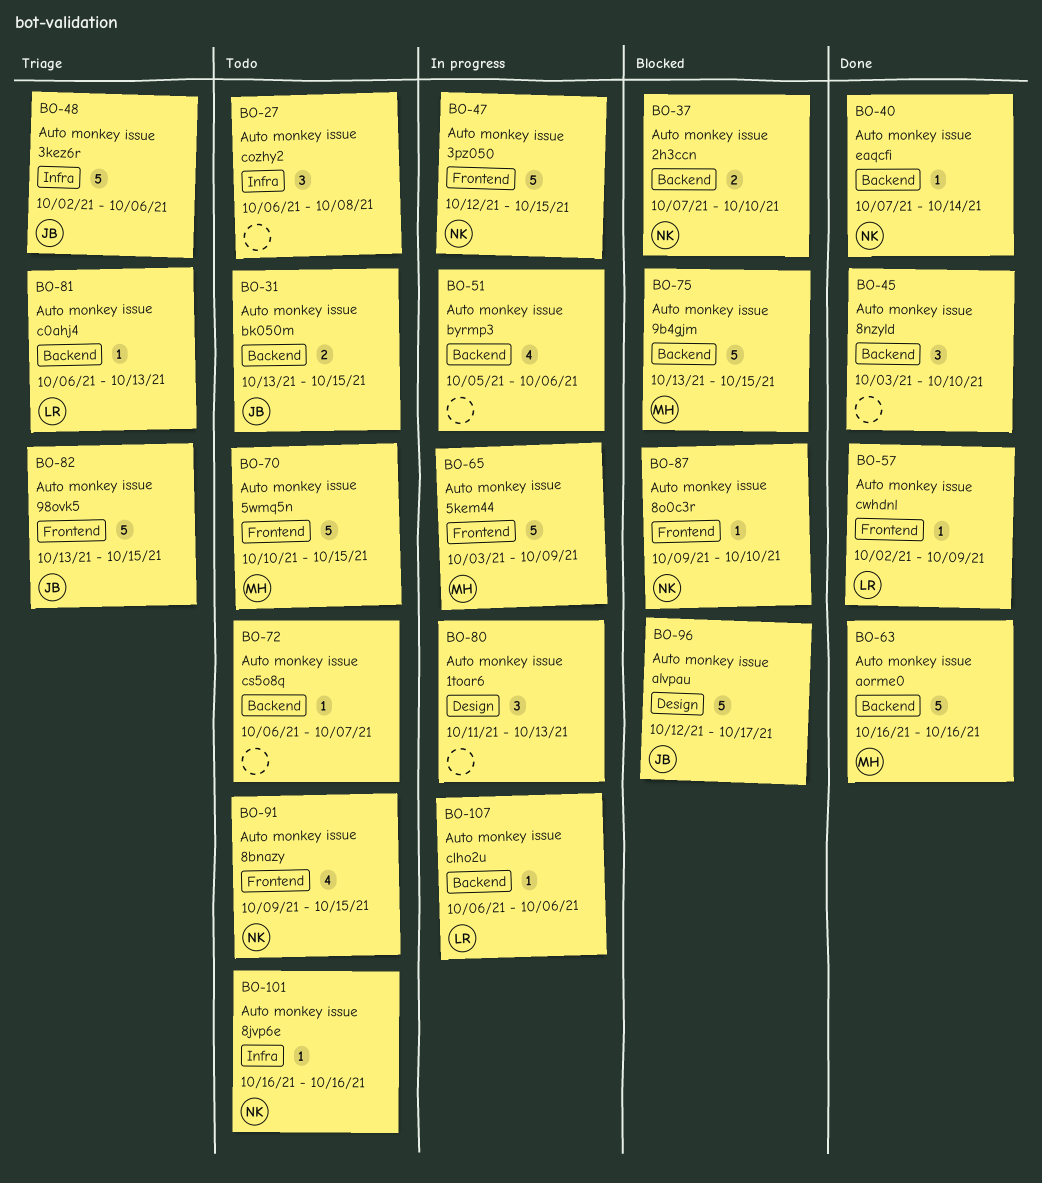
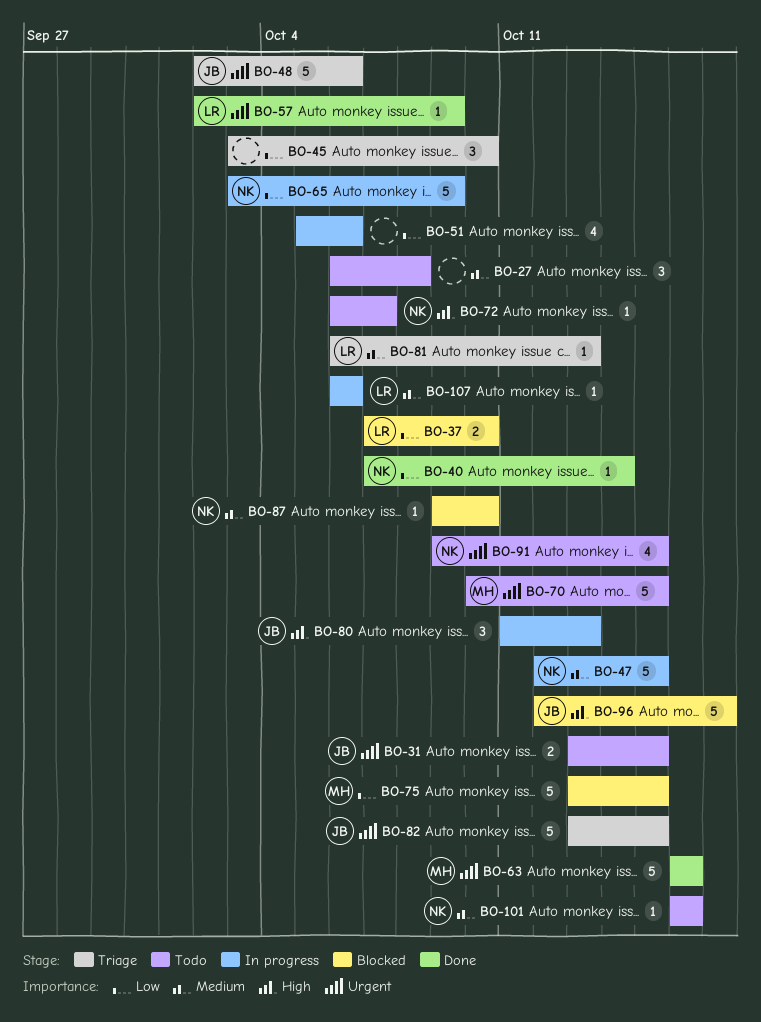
BO-37, owner: NK -> LR
BO-45, status: Done -> Triage
BO-65, owner: MH -> NK
BO-72, owner: none -> NK
BO-80, owner: none -> JB

